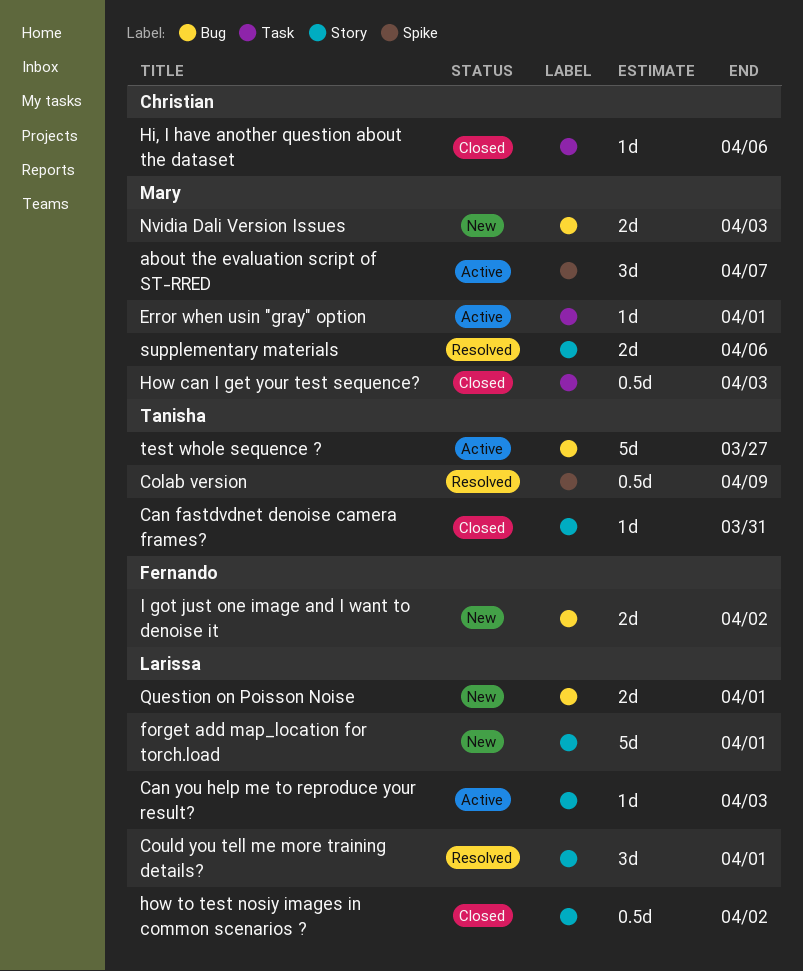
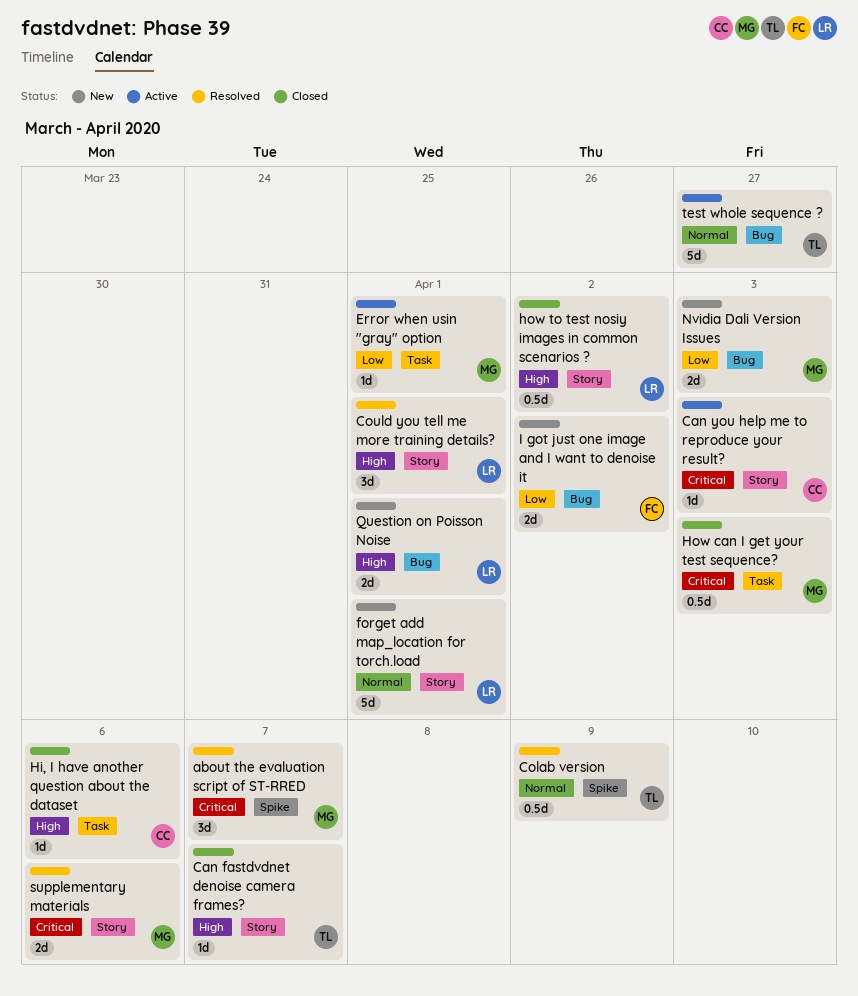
about the evaluation script of ST-RRED, status: Active -> Resolved
Can fastdvdnet denoise camera frames?, due: Mar 31 -> Apr 7
Can you help me to reproduce your result?, owner: Larissa -> Christian

